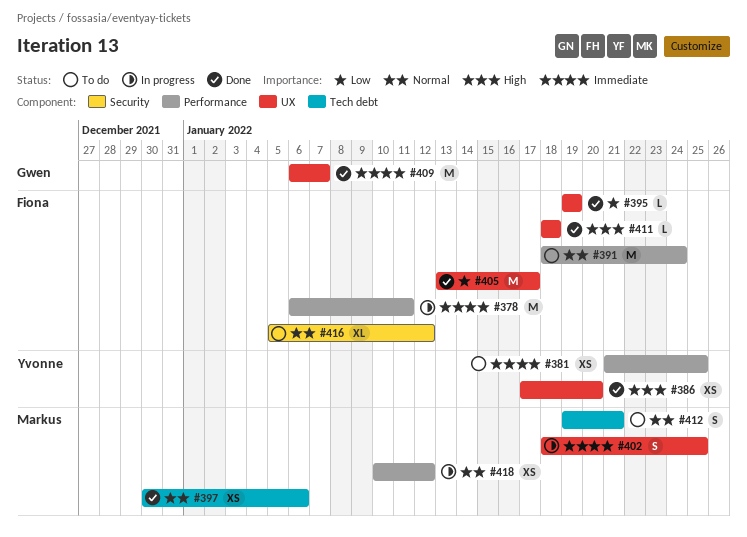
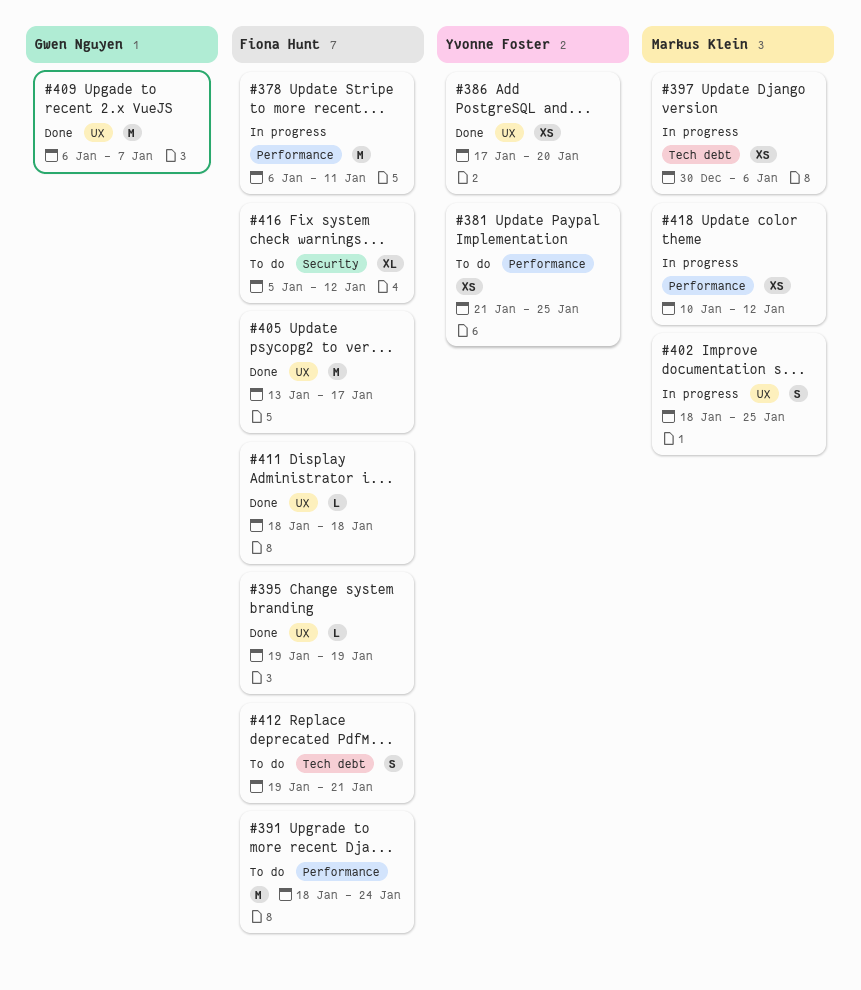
#397, status: Done -> In progress
#412, owner: Markus Klein -> Fiona Hunt

